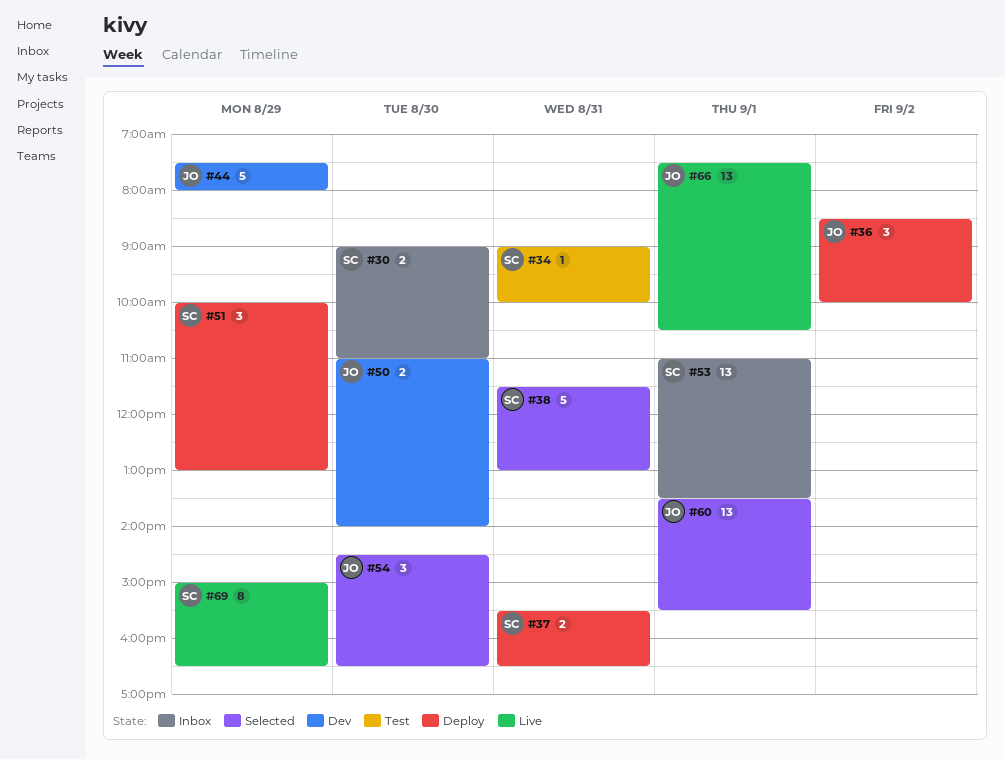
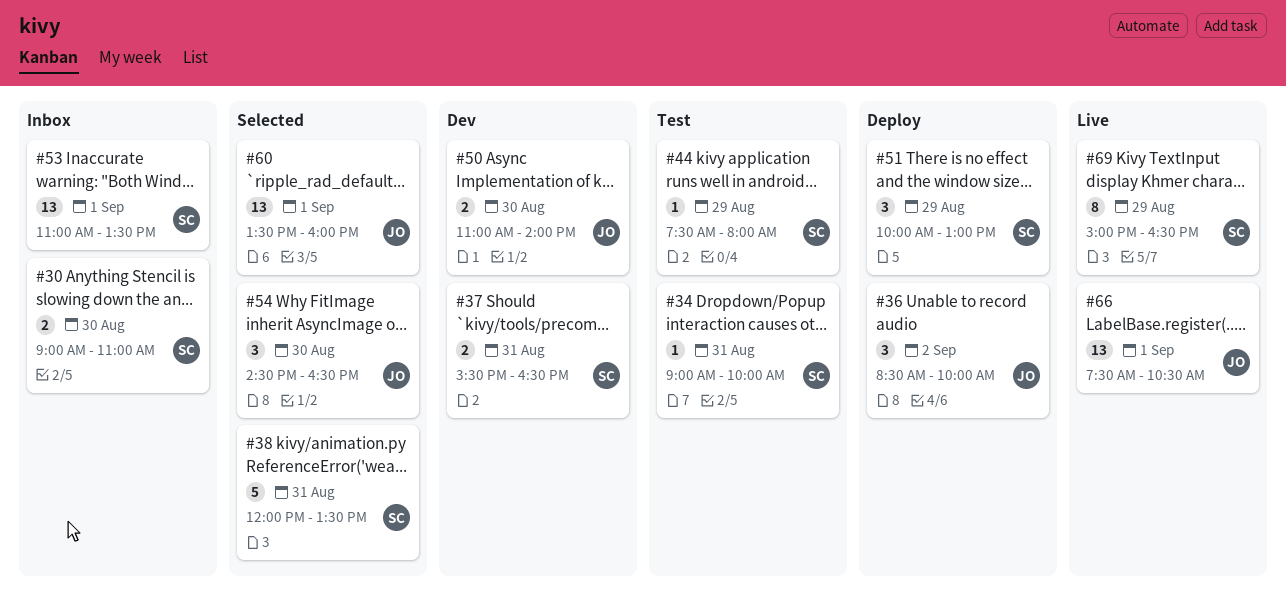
#37, status: Deploy -> Dev
#38, begins: 11:30 -> 12:00
#38, ends: 13:00 -> 13:30
#44, status: Dev -> Test
#44, owner: JO -> SC
#44, estimate: 5 -> 1
#60, ends: 15:30 -> 16:00

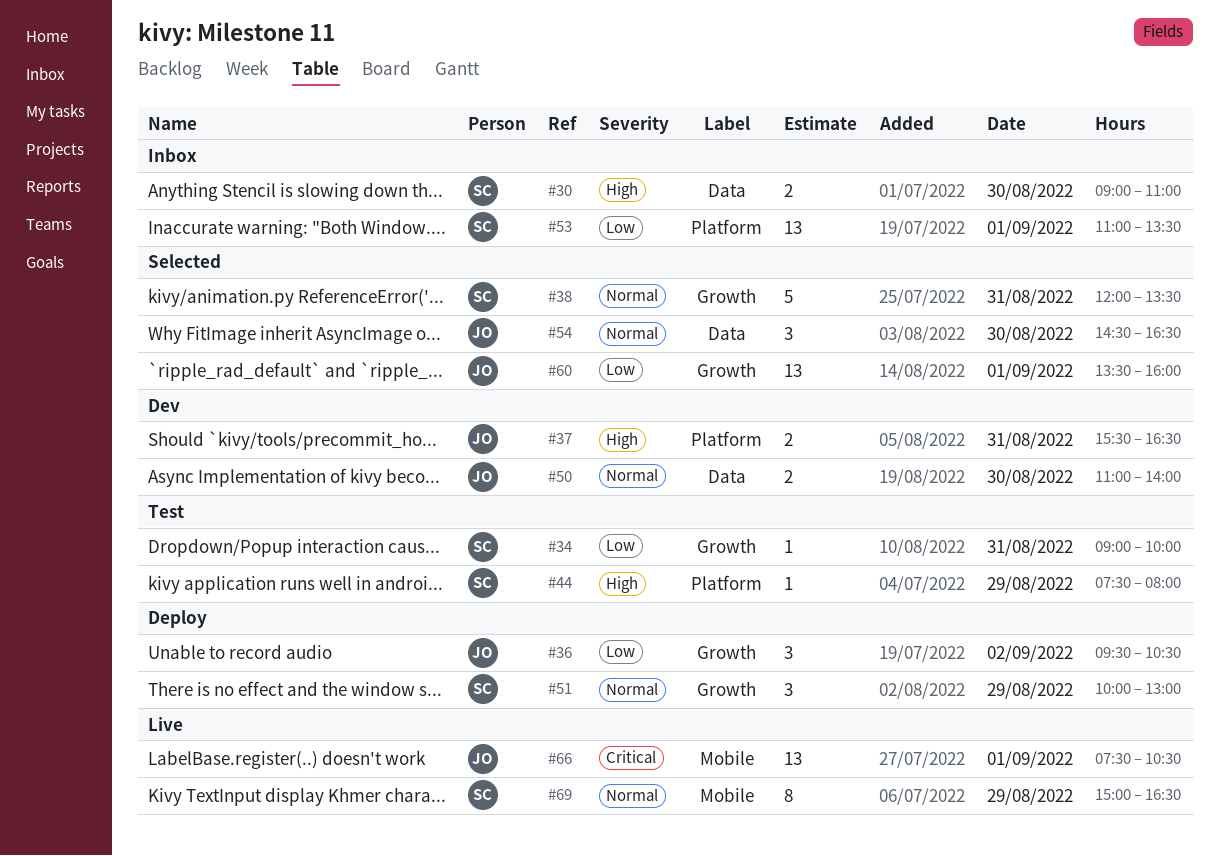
#36, begins: 08:30 -> 09:30
#36, ends: 10:00 -> 10:30
#37, owner: SC -> JO

